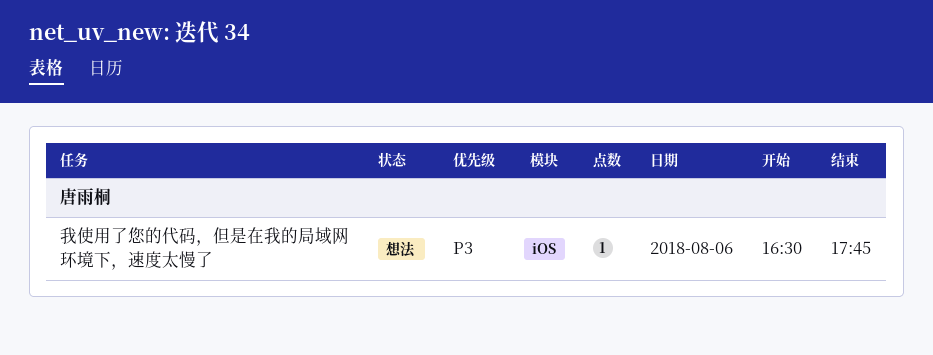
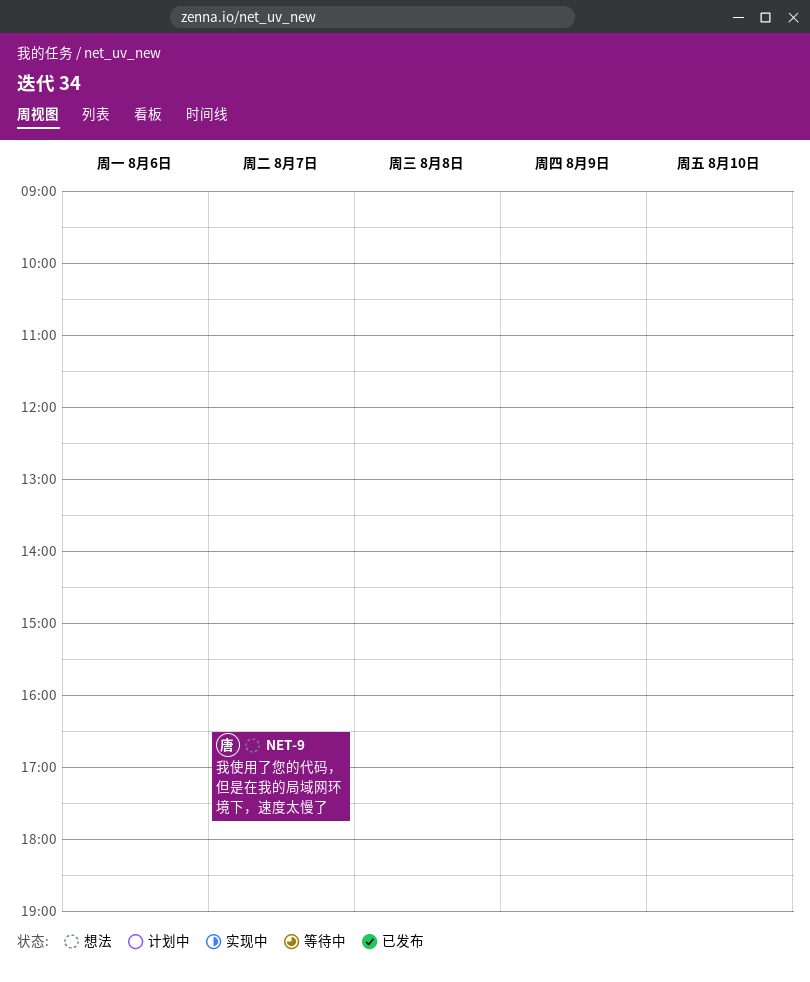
我使用了您的代码，但是在我的局域网环境下，速度太慢了, day: Aug 6 -> Aug 7

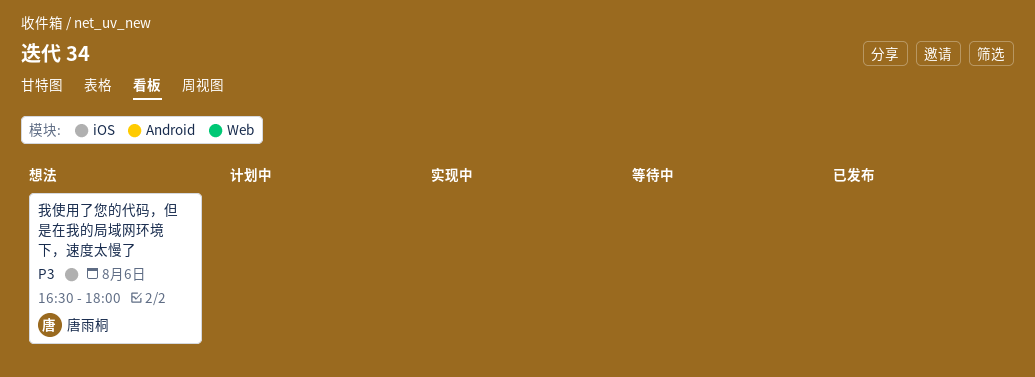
我使用了您的代码，但是在我的局域网环境下，速度太慢了, day: Aug 7 -> Aug 6
我使用了您的代码，但是在我的局域网环境下，速度太慢了, ends: 17:45 -> 18:00

